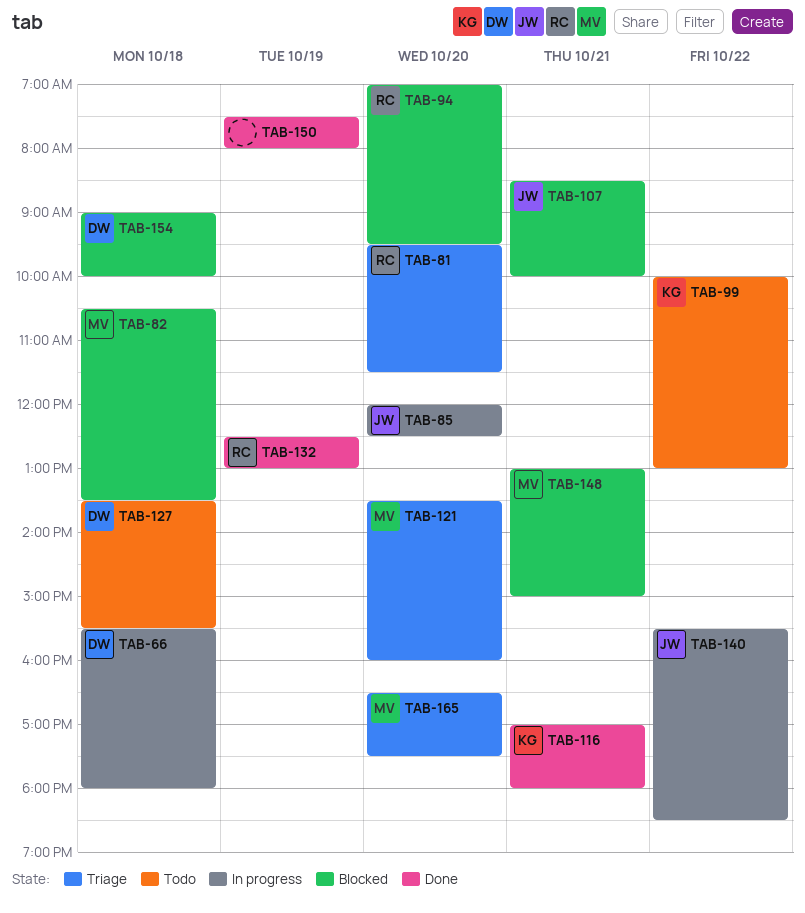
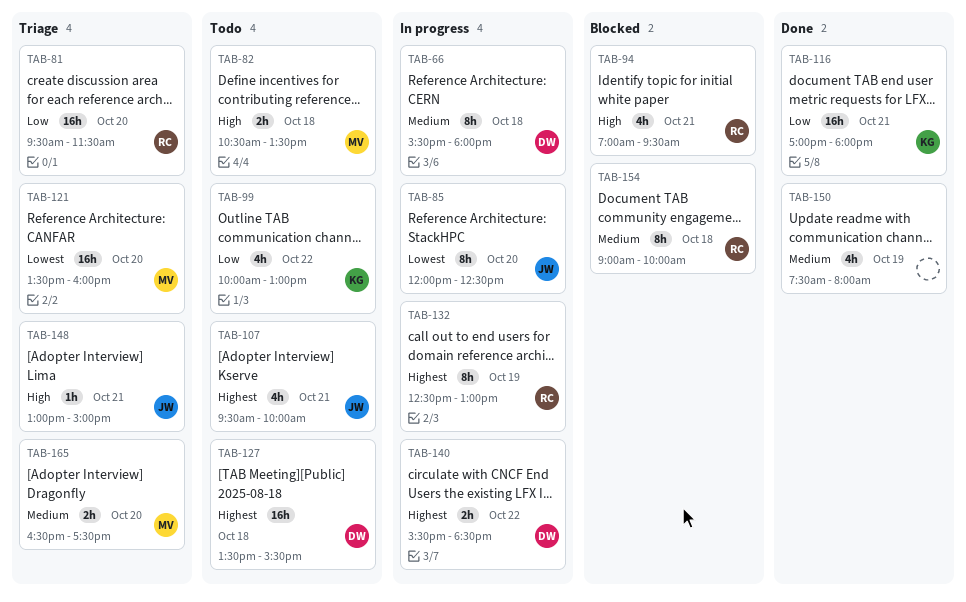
TAB-82, status: Blocked -> Todo
TAB-94, day: Oct 20 -> Oct 21
TAB-107, status: Blocked -> Todo
TAB-107, begins: 08:30 -> 09:30
TAB-132, status: Done -> In progress
TAB-140, owner: JW -> DW
TAB-148, status: Blocked -> Triage
TAB-148, owner: MV -> JW
TAB-154, owner: DW -> RC

